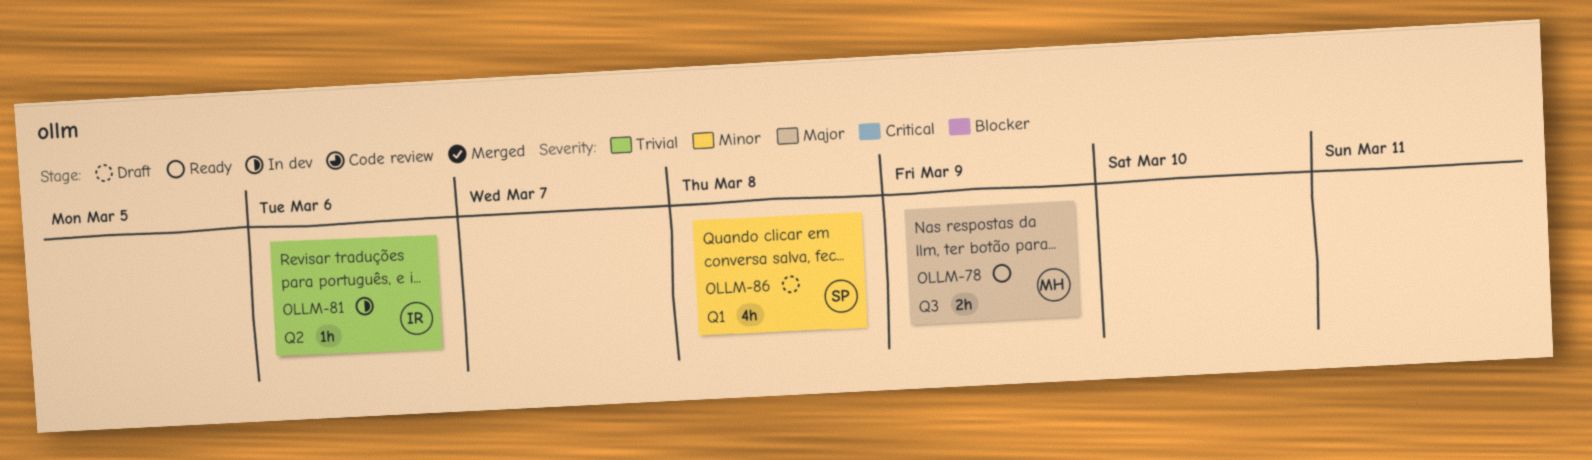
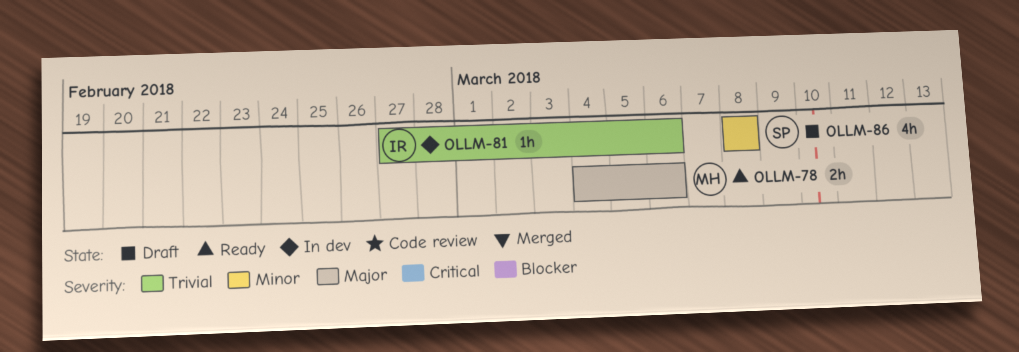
OLLM-78, due: Mar 9 -> Mar 6

